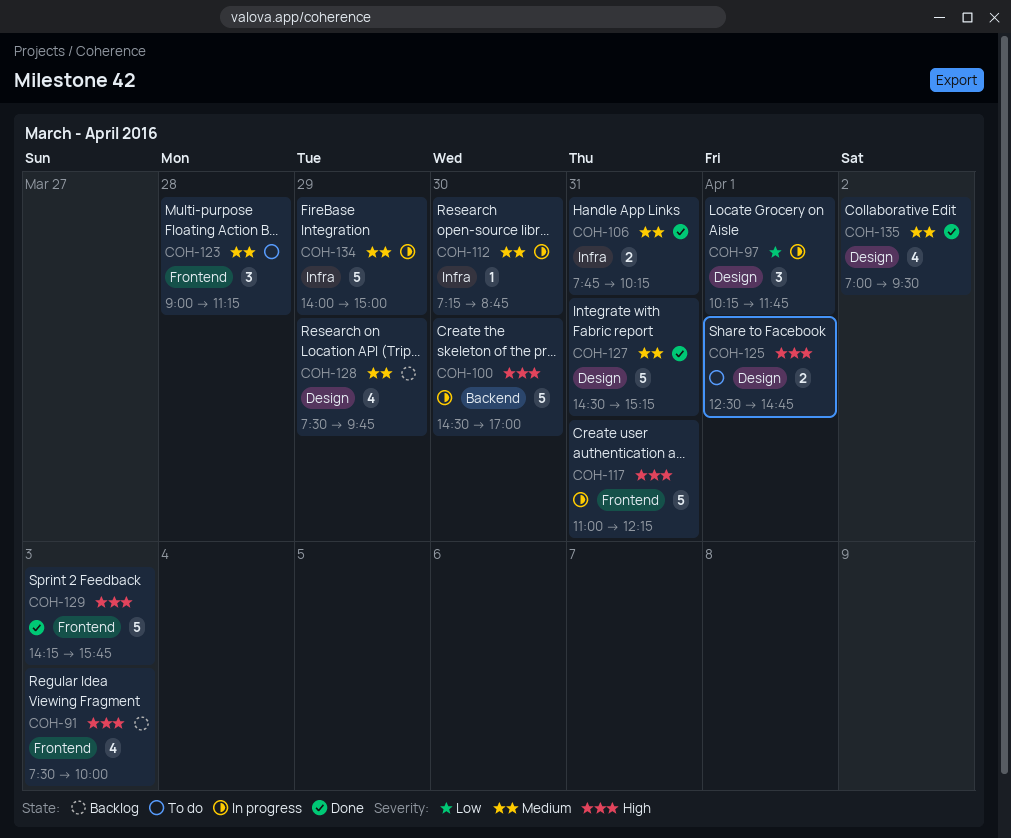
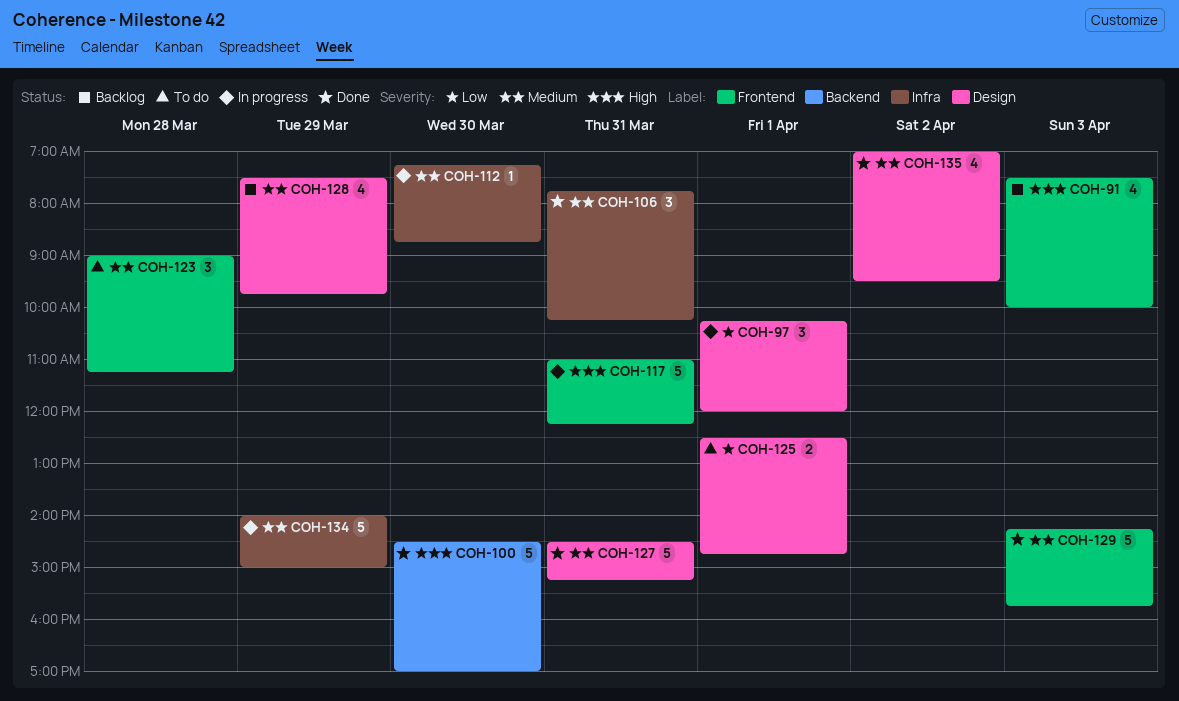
COH-97, ends: 11:45 -> 12:00
COH-100, status: In progress -> Done
COH-106, estimate: 2 -> 3
COH-125, priority: High -> Low
COH-129, priority: High -> Medium

